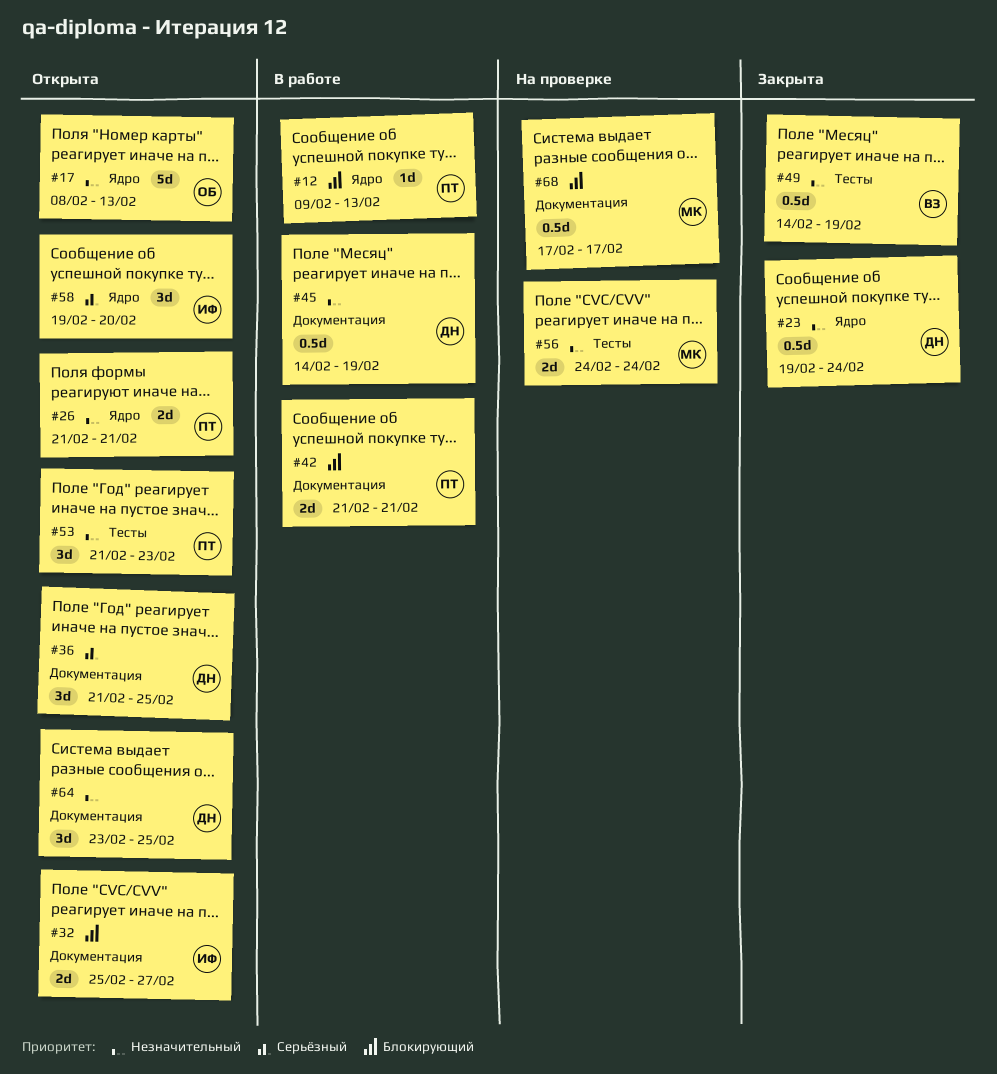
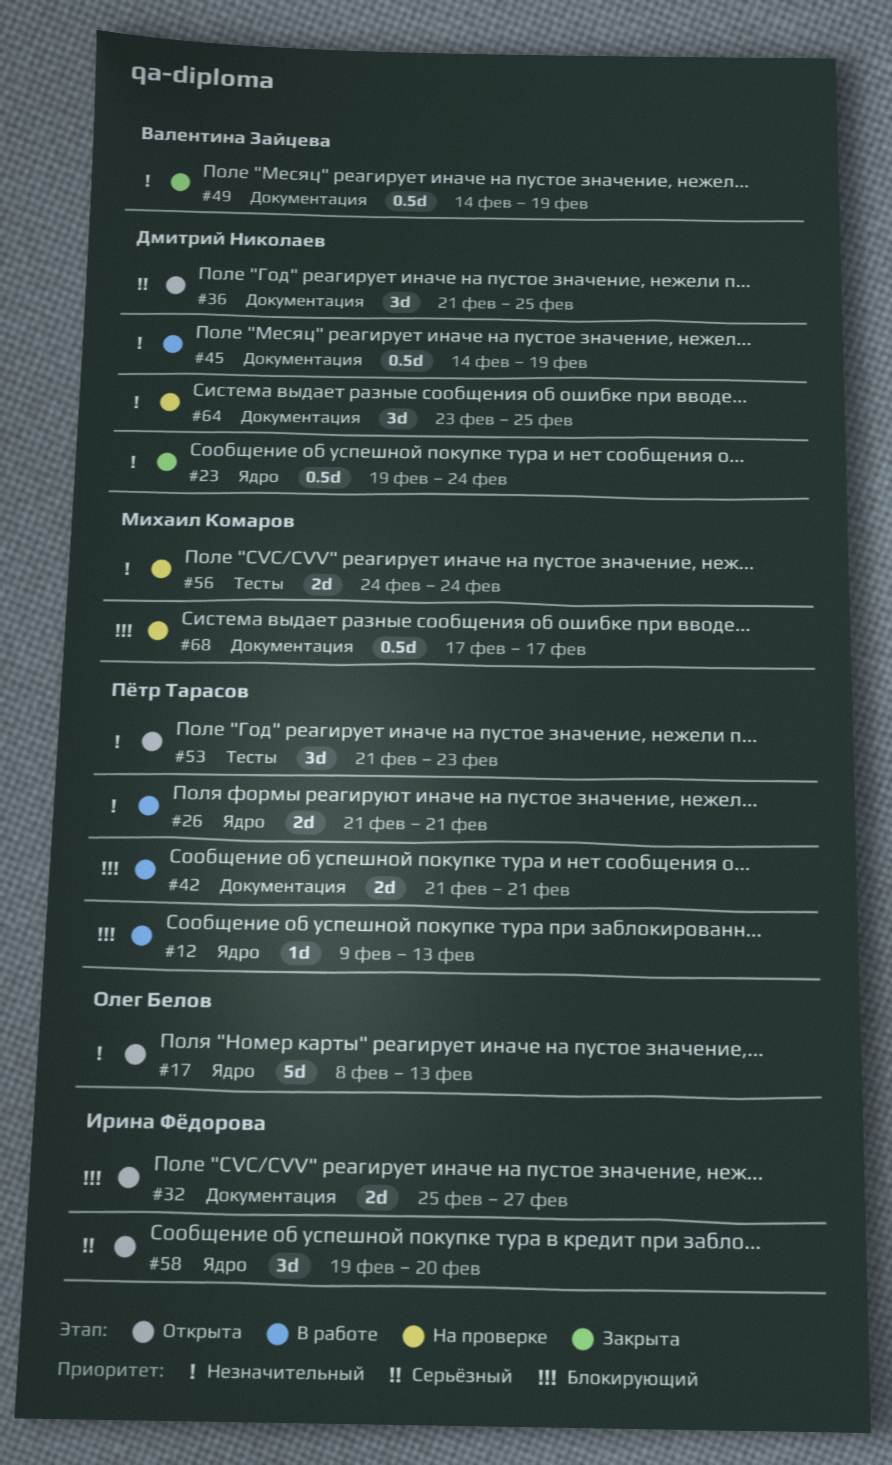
#26, status: Открыта -> В работе
#49, label: Тесты -> Документация
#64, status: Открыта -> На проверке

